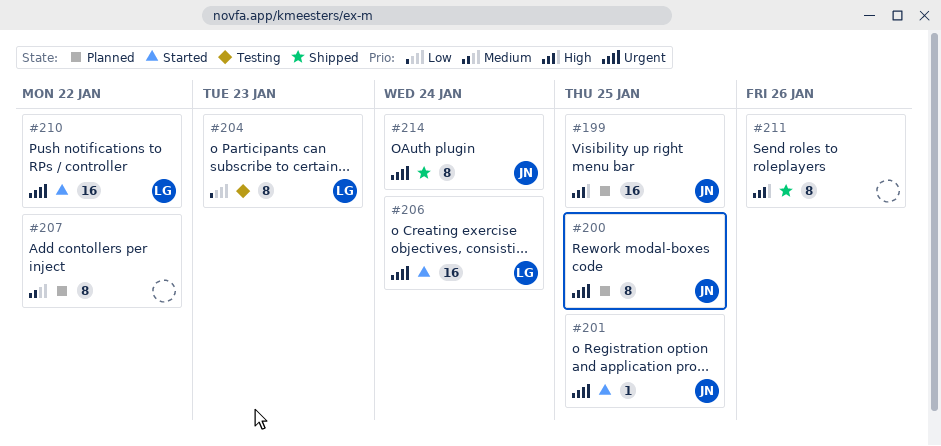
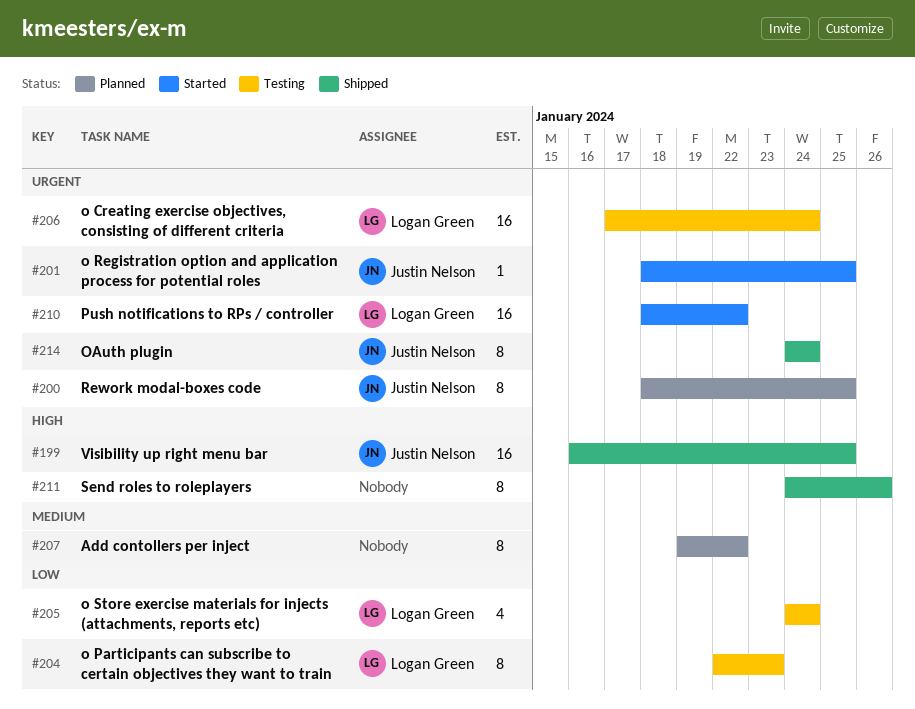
#199, status: Planned -> Shipped
#205: none -> present
#206, status: Started -> Testing

